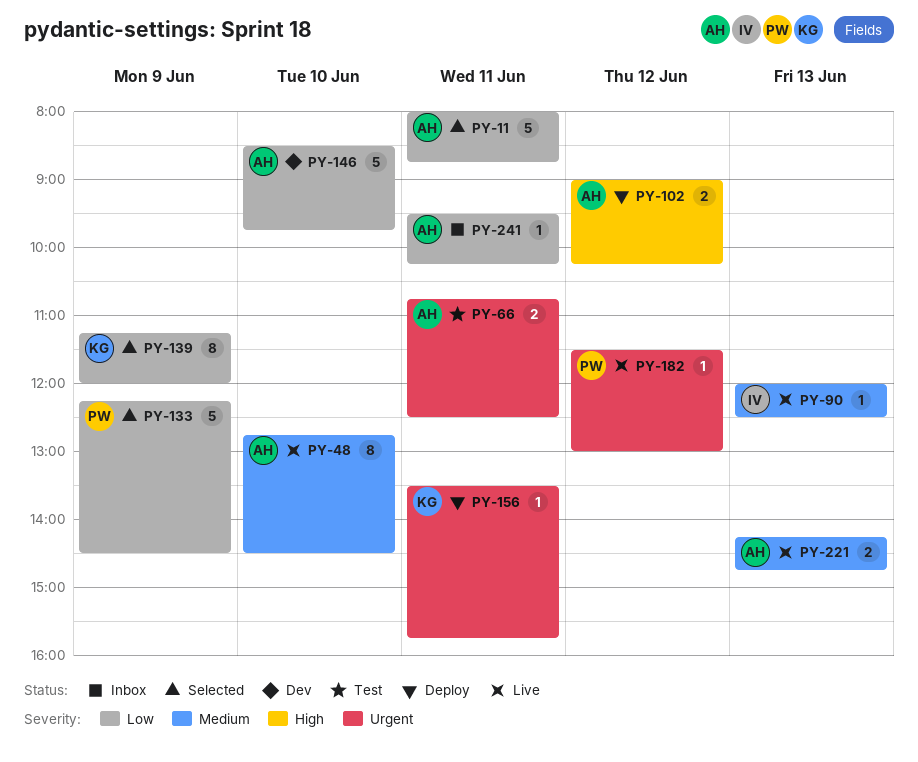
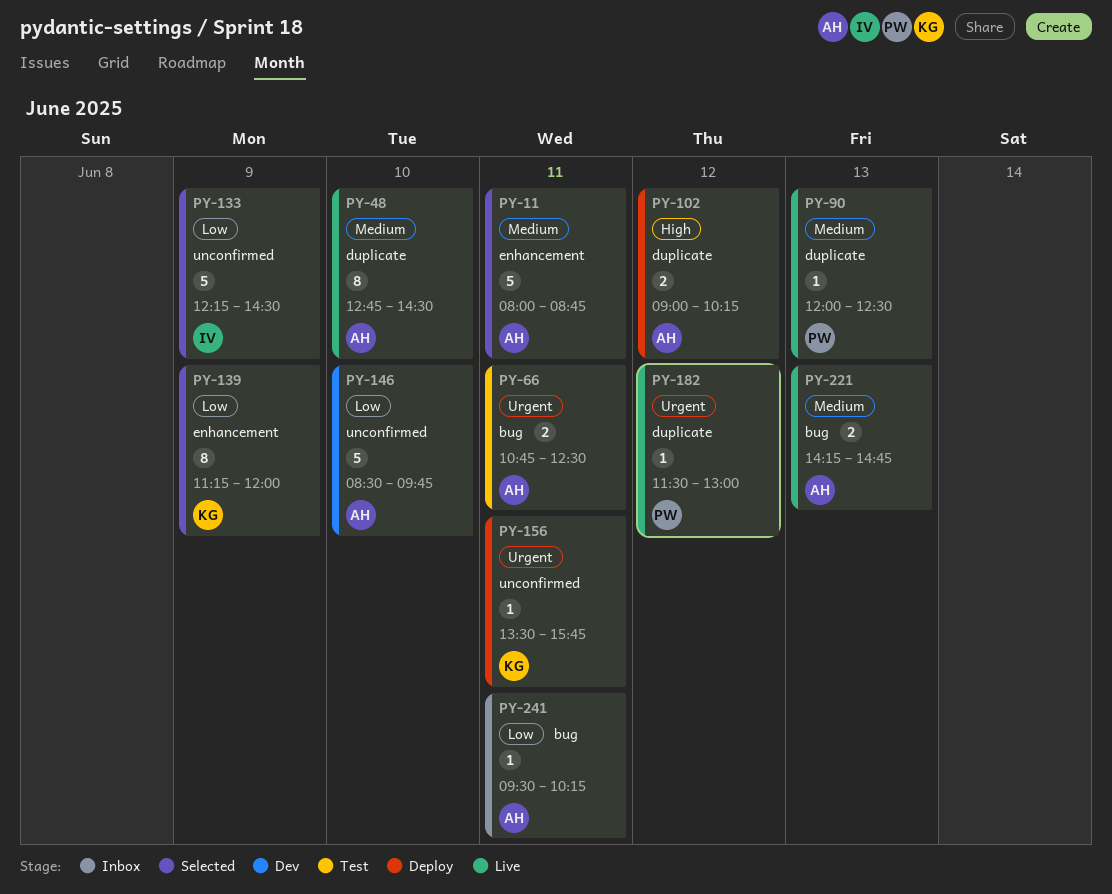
PY-11, priority: Low -> Medium
PY-90, owner: IV -> PW
PY-133, owner: PW -> IV

